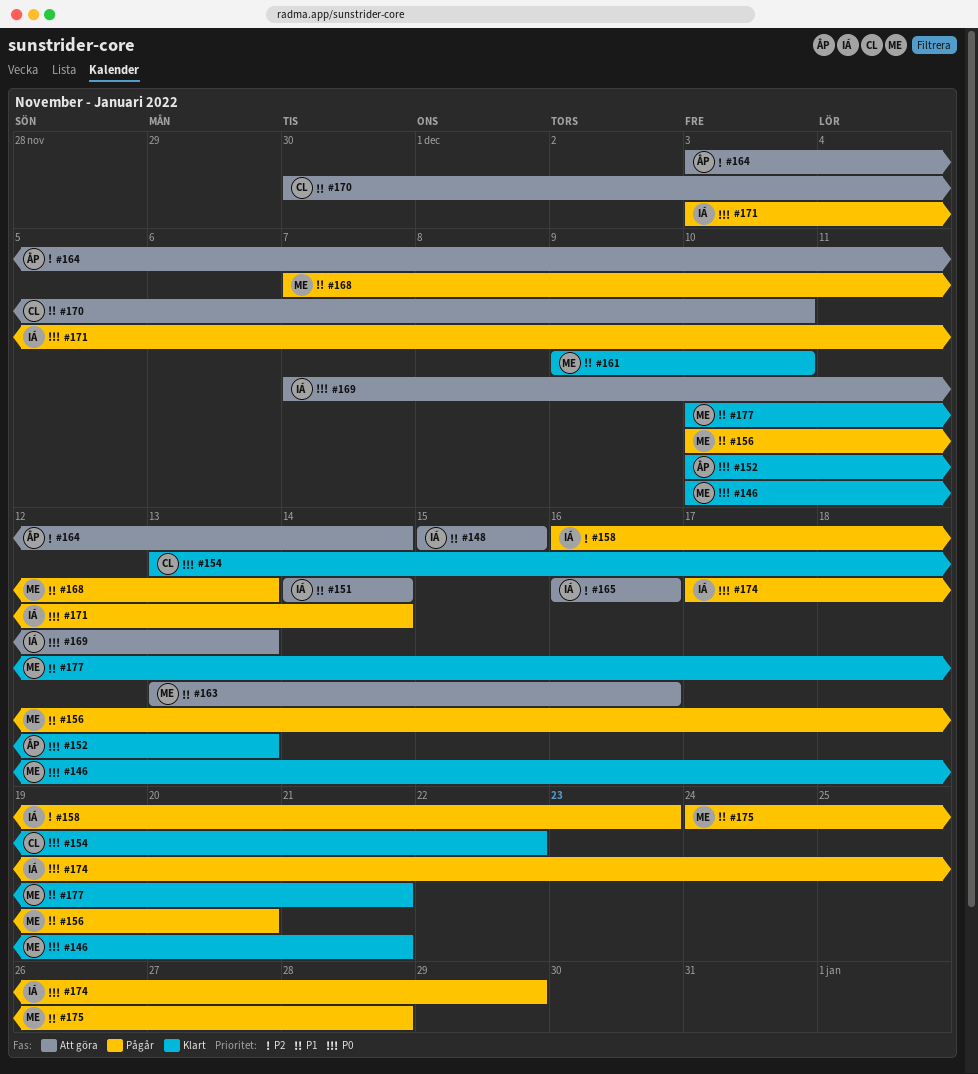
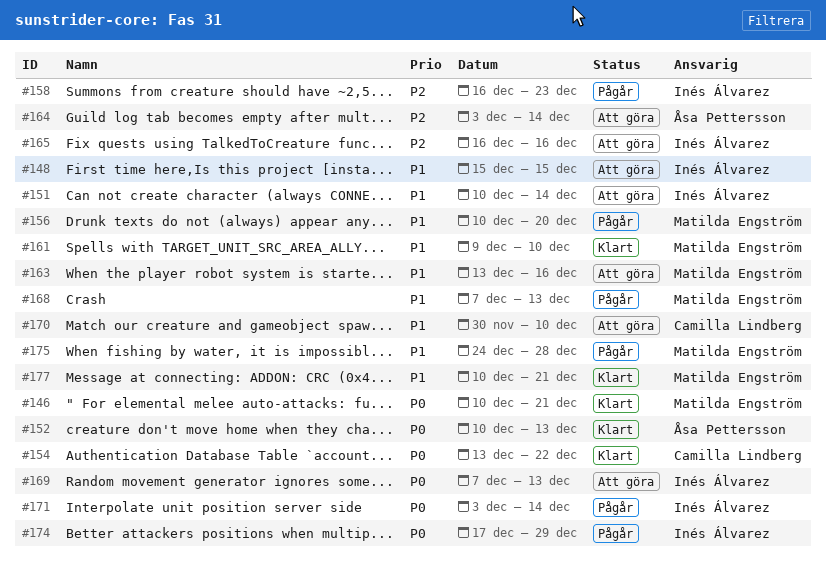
#151, start: Dec 14 -> Dec 10

